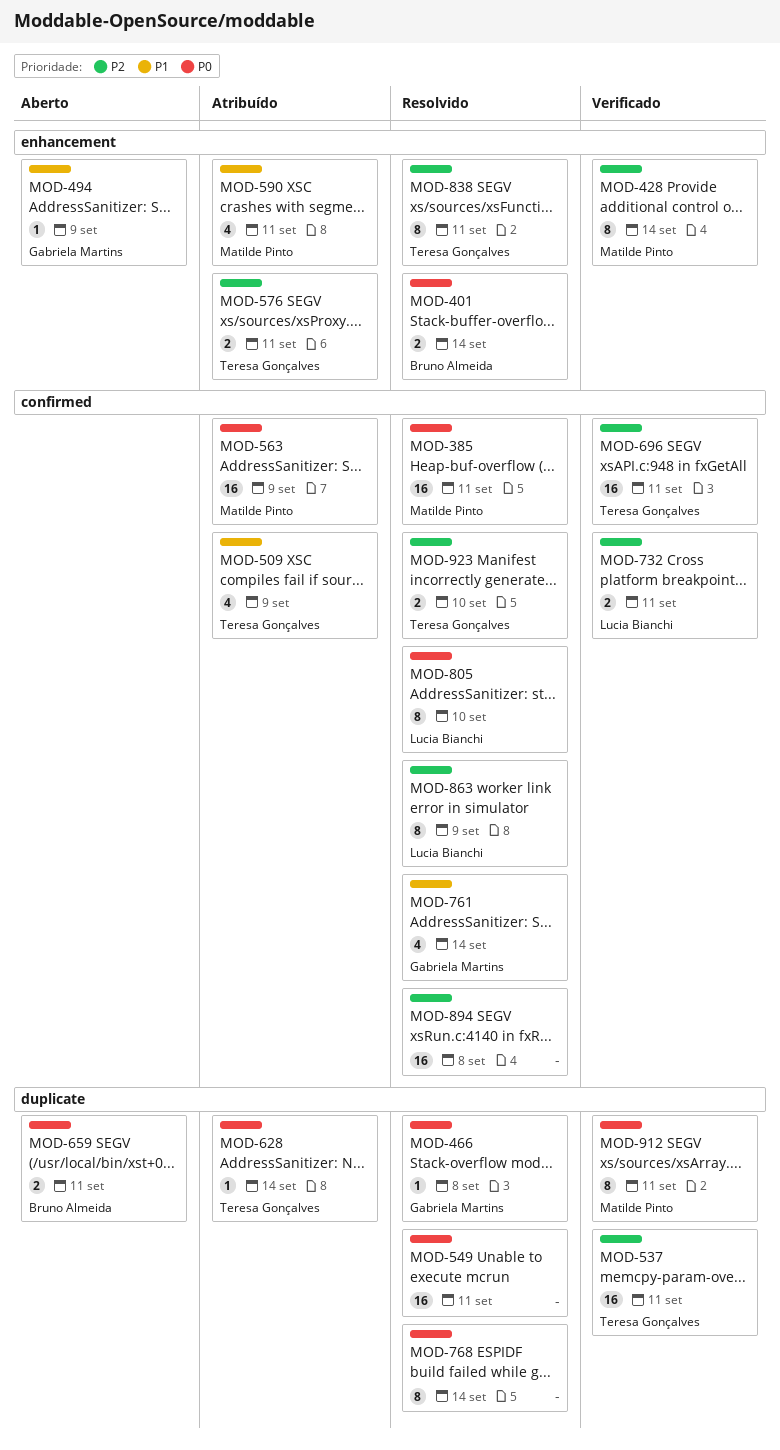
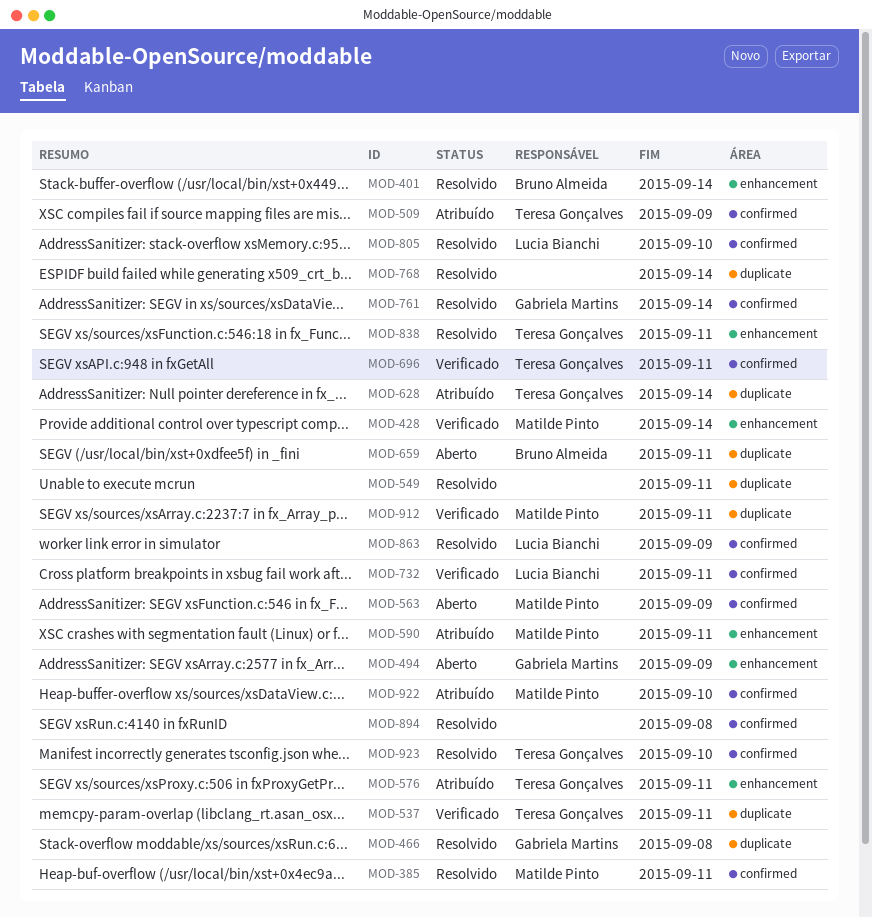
MOD-563, status: Atribuído -> Aberto
MOD-922: none -> present

